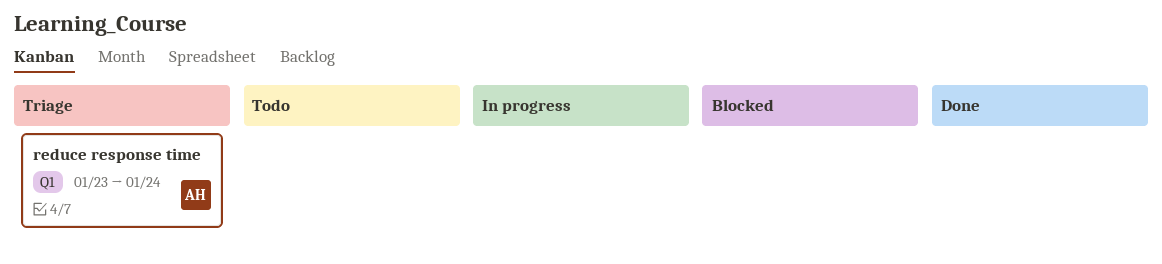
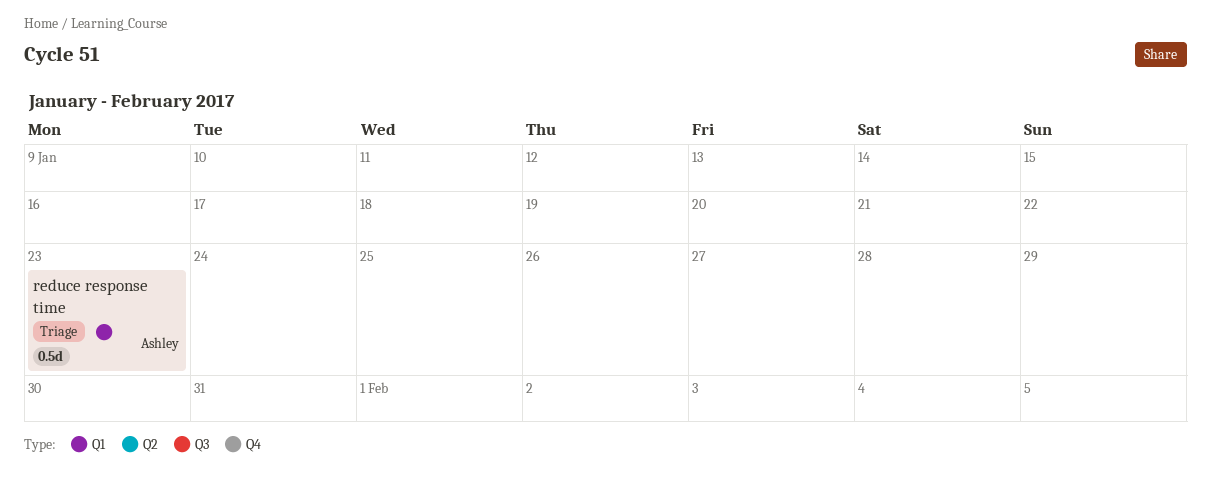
reduce response time, due: Jan 24 -> Jan 23

